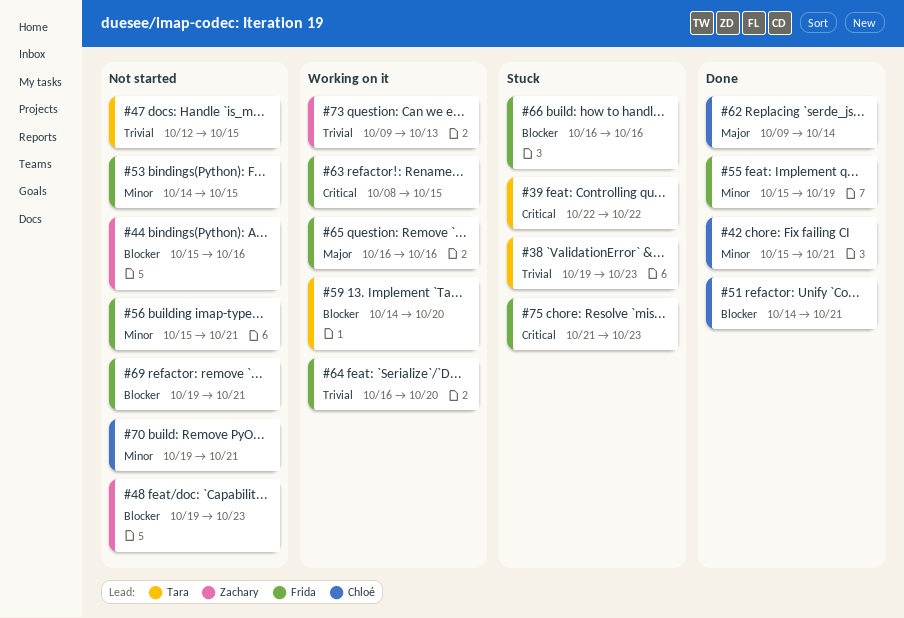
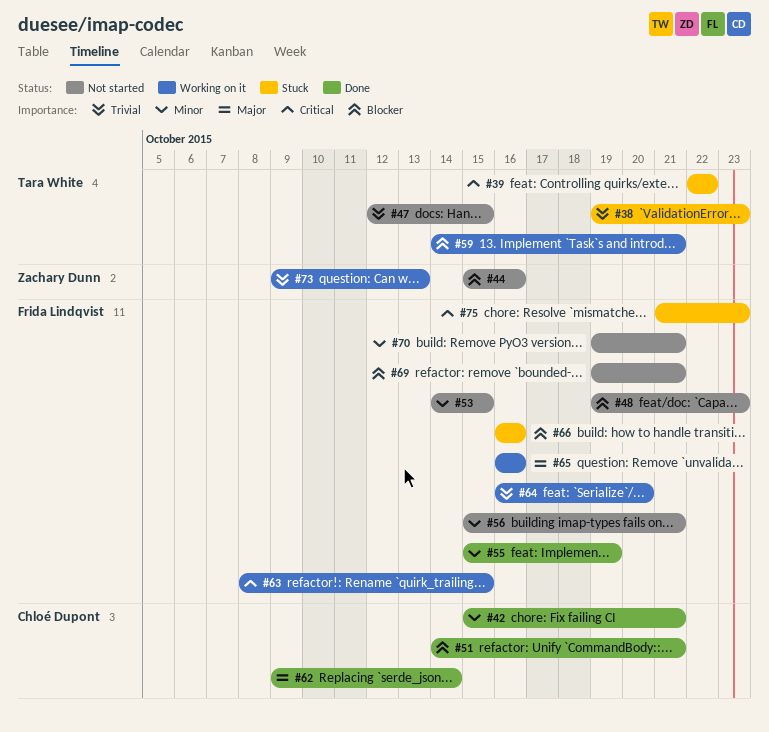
#48, owner: Zachary Dunn -> Frida Lindqvist
#59, due: Oct 20 -> Oct 21
#70, owner: Chloé Dupont -> Frida Lindqvist

